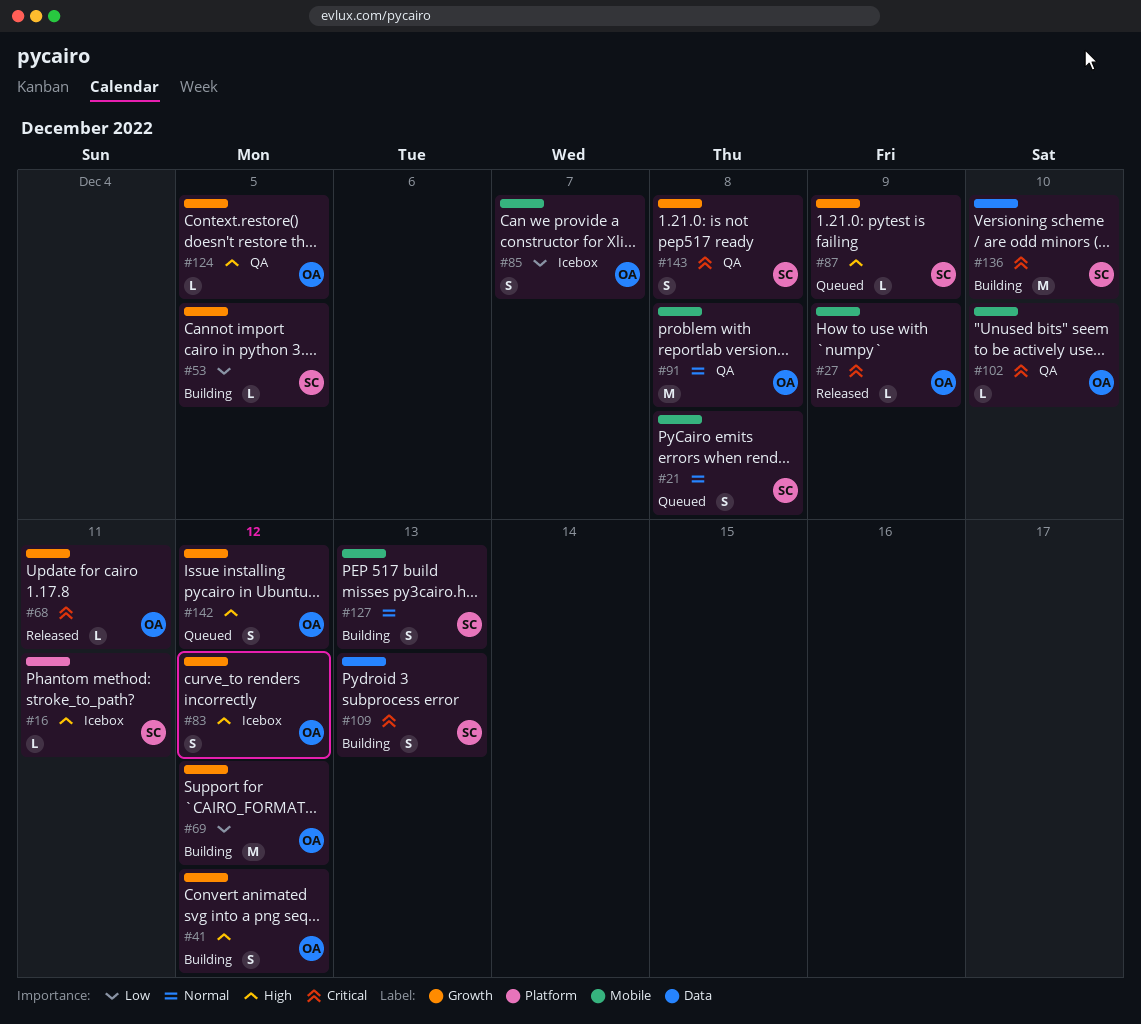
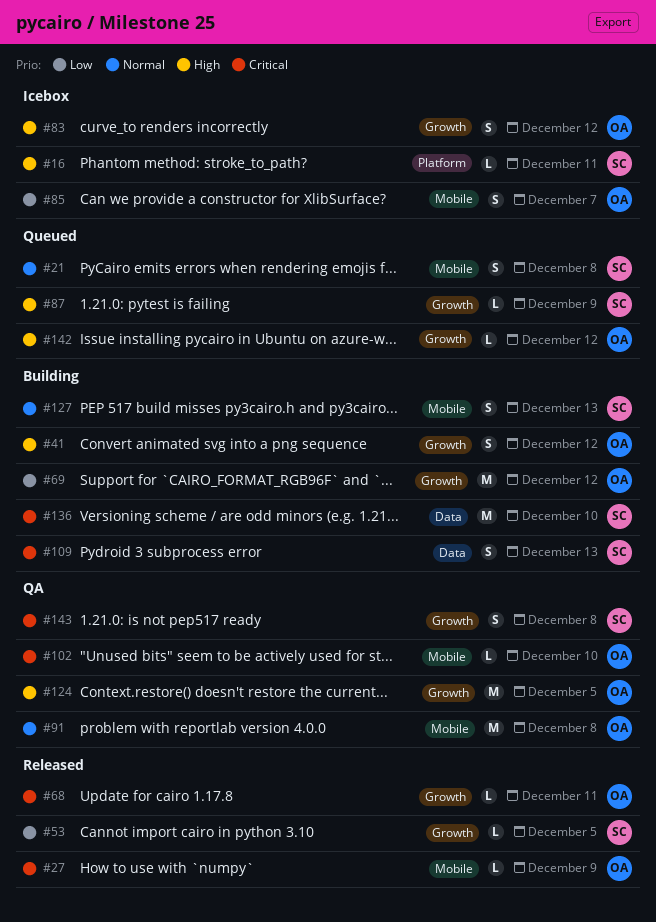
#53, status: Building -> Released
#124, estimate: L -> M
#142, estimate: S -> L

